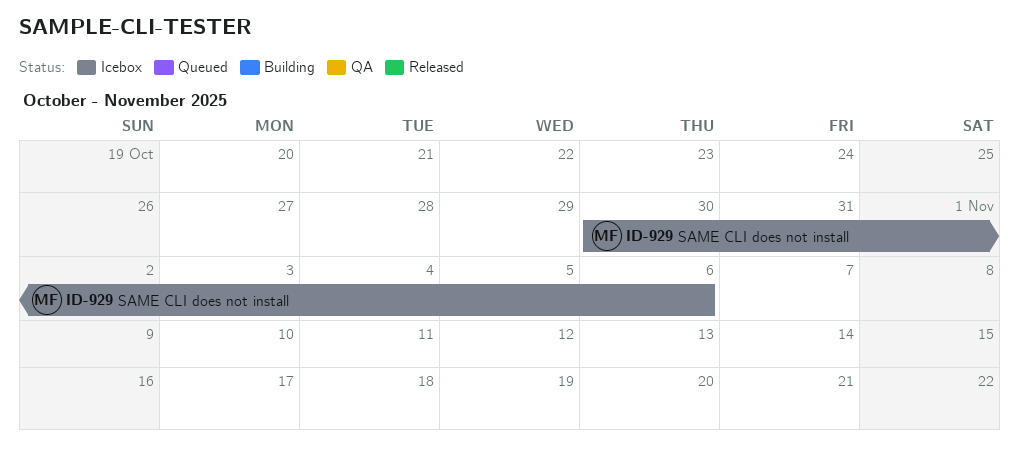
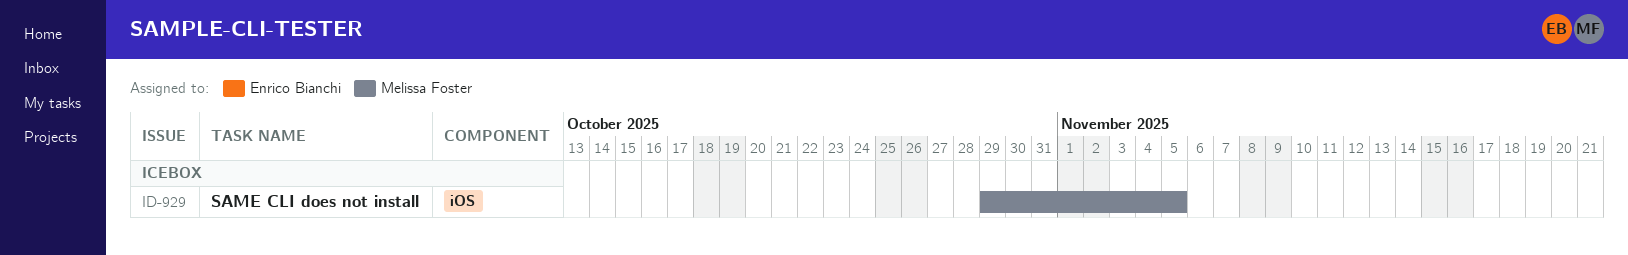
ID-929, start: Oct 30 -> Oct 29
ID-929, due: Nov 6 -> Nov 5

